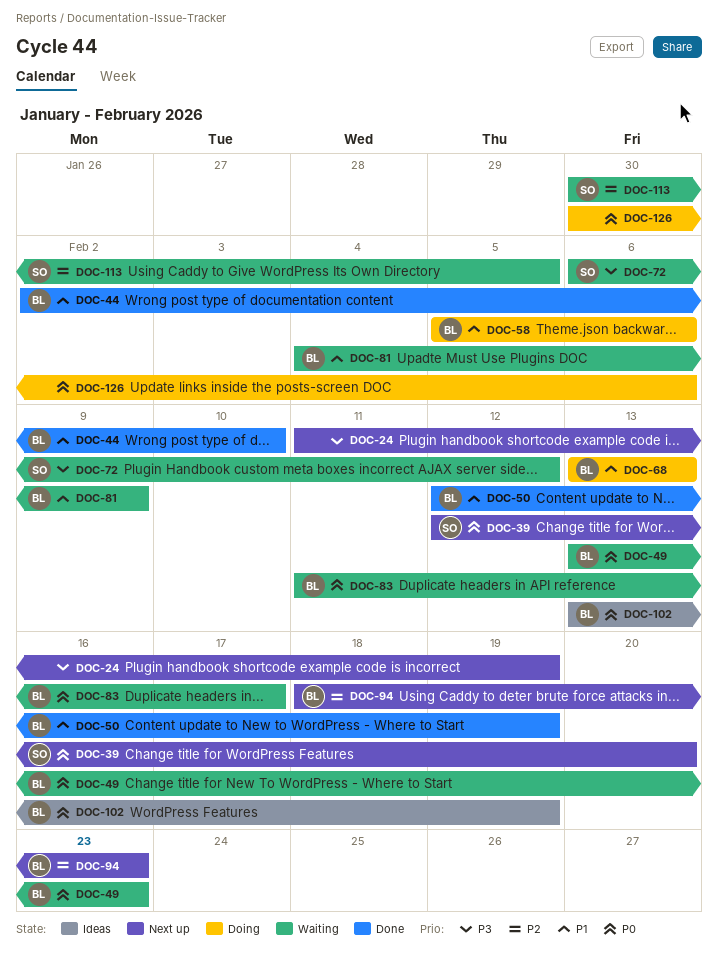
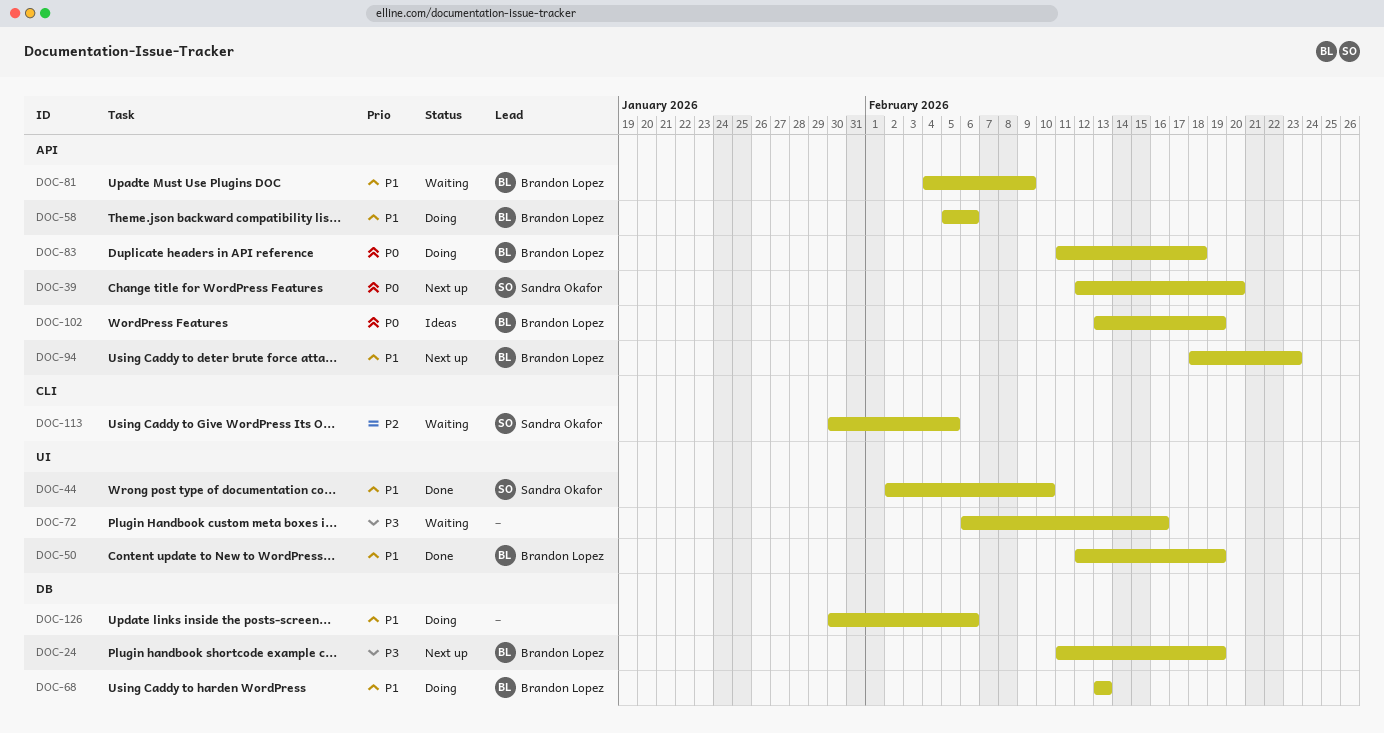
DOC-24, owner: none -> Brandon Lopez
DOC-44, owner: Brandon Lopez -> Sandra Okafor
DOC-49: present -> none
DOC-72, owner: Sandra Okafor -> none
DOC-72, due: Feb 12 -> Feb 16
DOC-83, status: Waiting -> Doing
DOC-83, due: Feb 17 -> Feb 18
DOC-94, priority: P2 -> P1
DOC-126, priority: P0 -> P1

